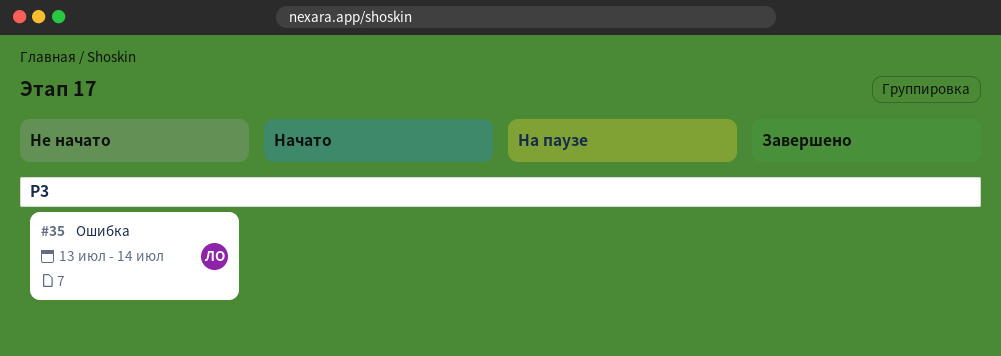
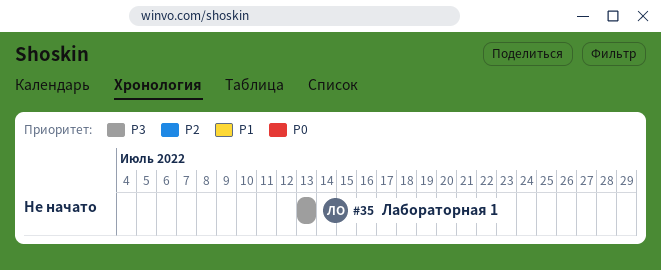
#35, due: Jul 14 -> Jul 13

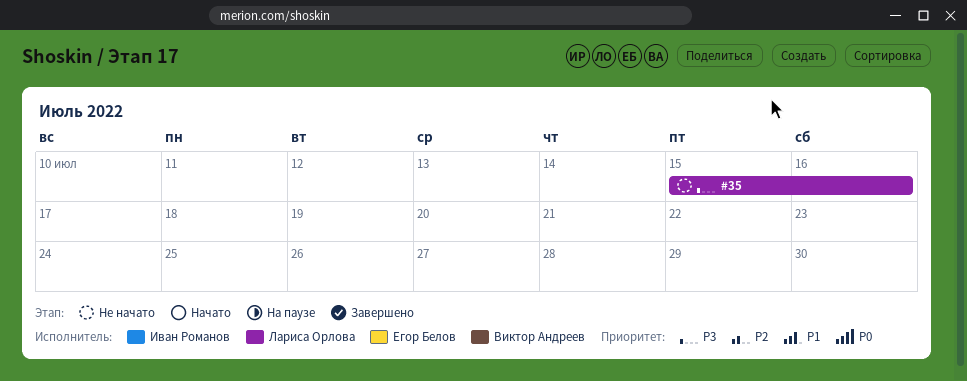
#35, start: Jul 13 -> Jul 15
#35, due: Jul 13 -> Jul 16

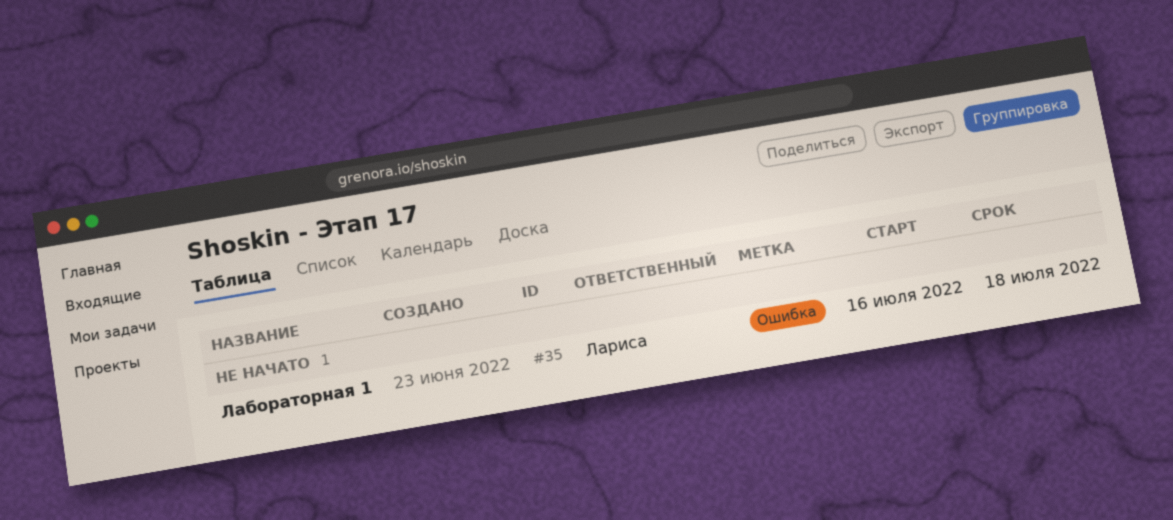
#35, start: Jul 15 -> Jul 16
#35, due: Jul 16 -> Jul 18

